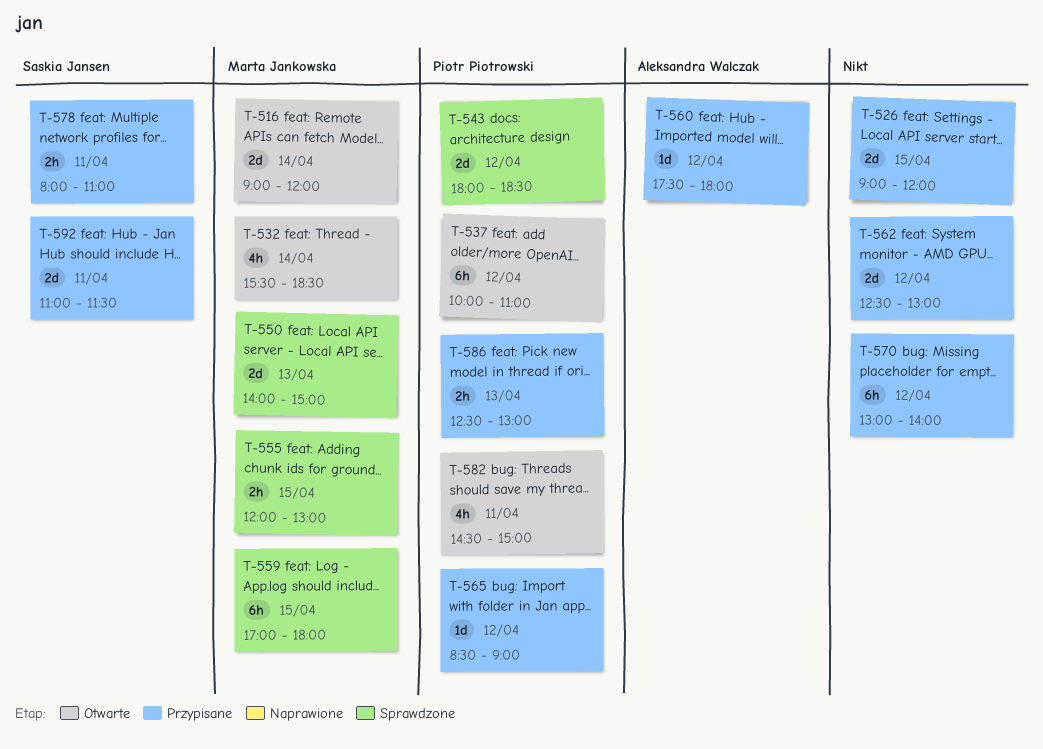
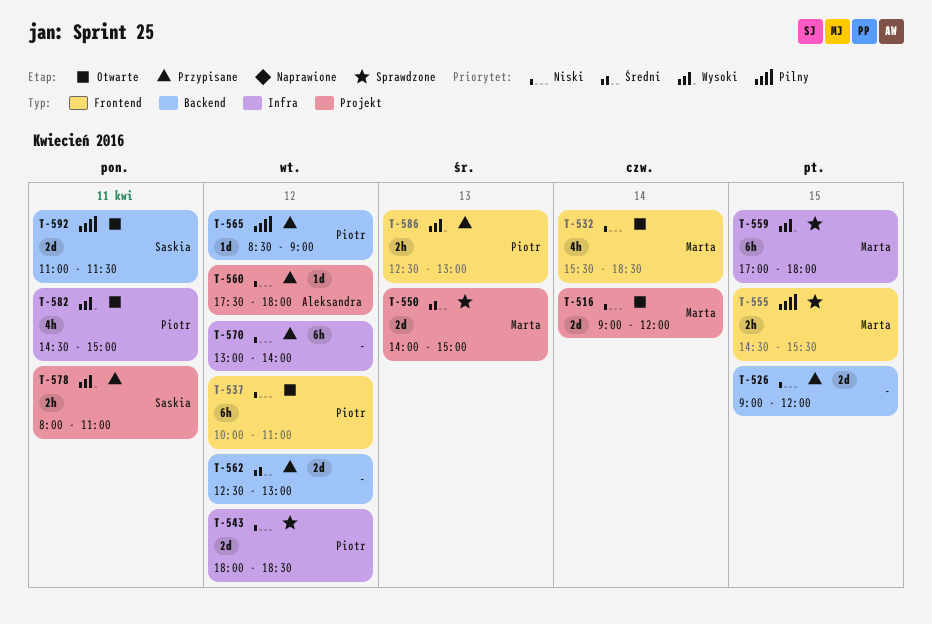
T-555, begins: 12:00 -> 14:30
T-555, ends: 13:00 -> 15:30
T-592, status: Przypisane -> Otwarte

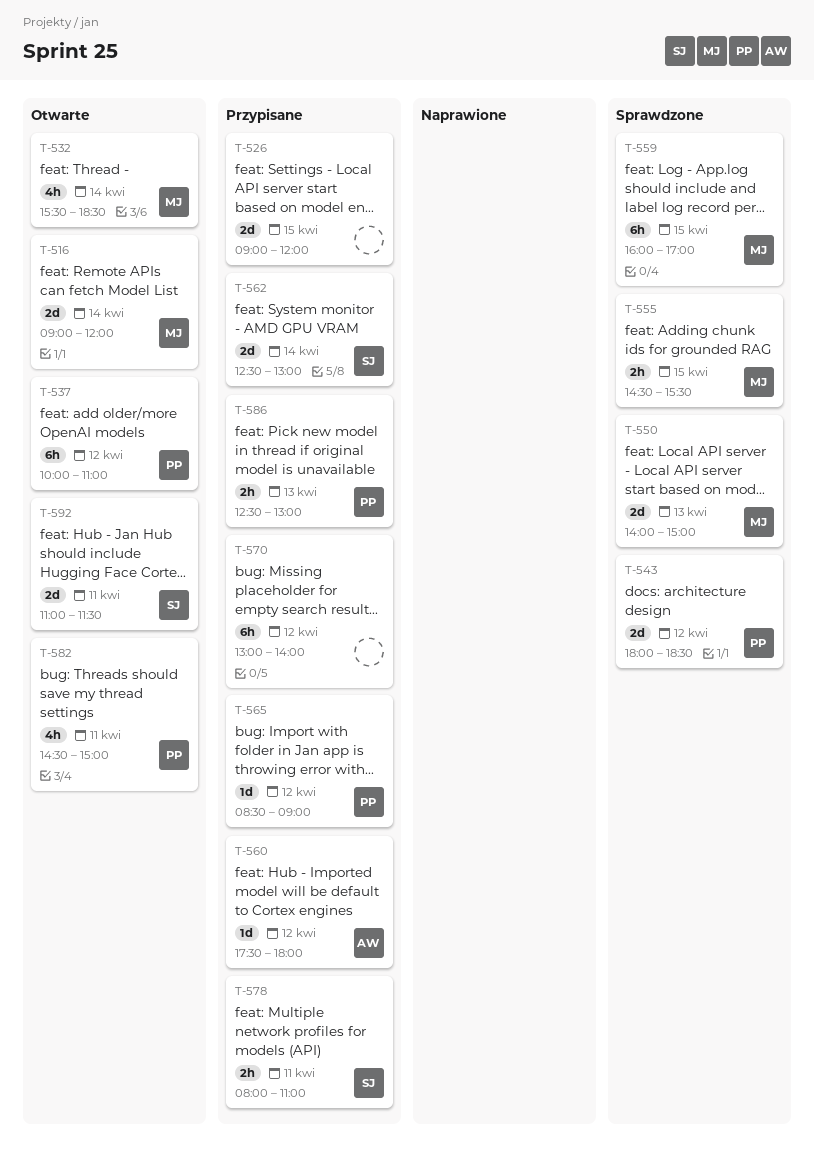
T-559, begins: 17:00 -> 16:00
T-559, ends: 18:00 -> 17:00
T-562, owner: none -> Saskia
T-562, day: Apr 12 -> Apr 14

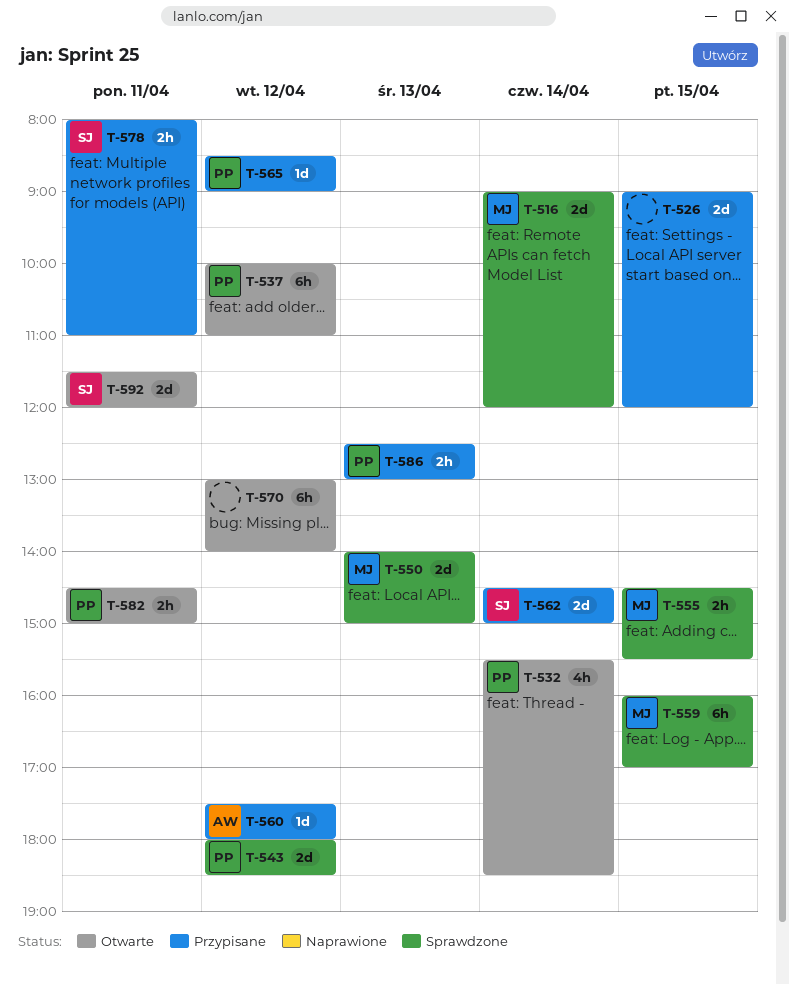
T-516, status: Otwarte -> Sprawdzone
T-532, owner: MJ -> PP
T-562, begins: 12:30 -> 14:30
T-562, ends: 13:00 -> 15:00
T-570, status: Przypisane -> Otwarte
T-582, estimate: 4h -> 2h
T-592, begins: 11:00 -> 11:30
T-592, ends: 11:30 -> 12:00

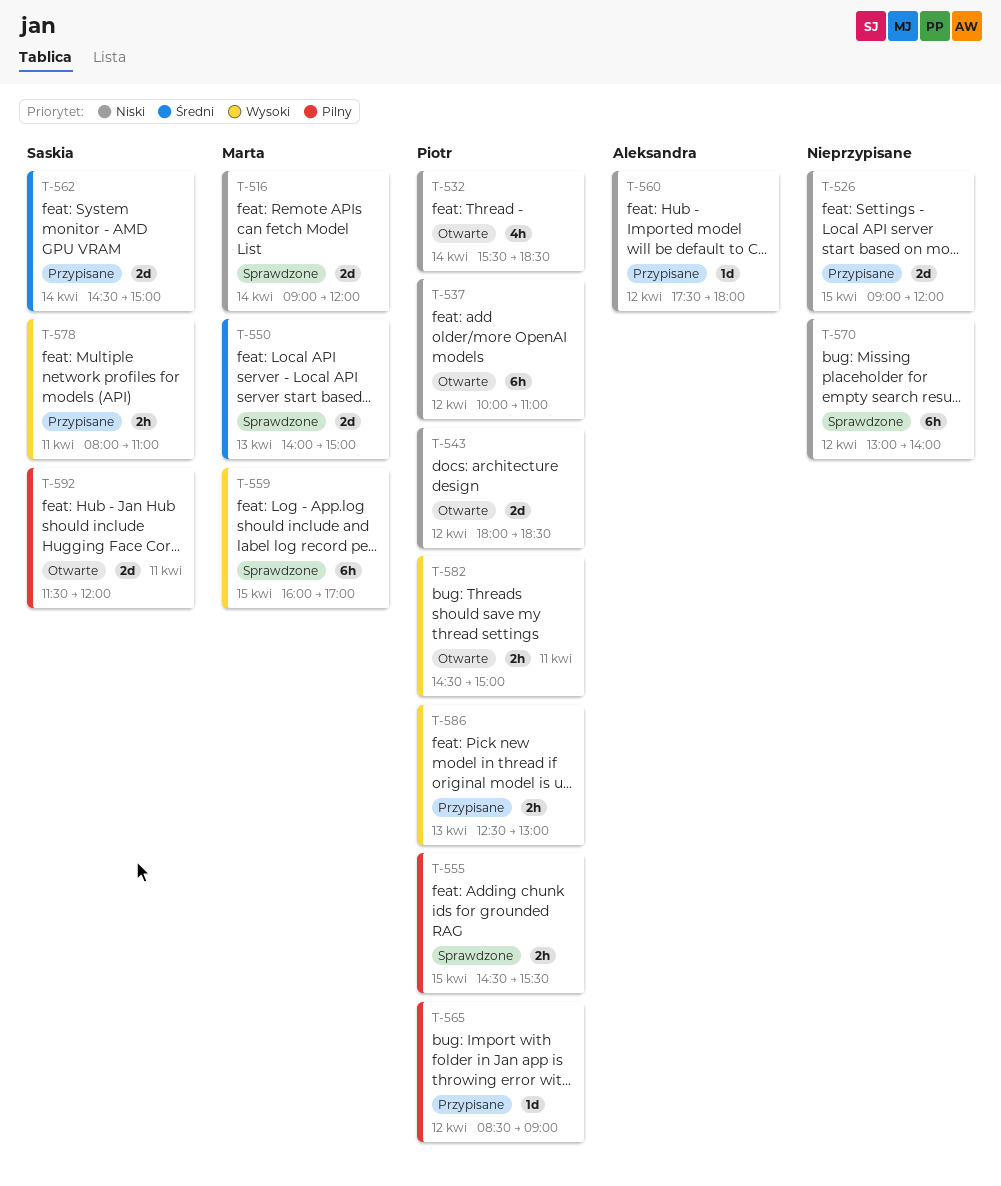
T-543, status: Sprawdzone -> Otwarte
T-555, owner: Marta -> Piotr
T-570, status: Otwarte -> Sprawdzone

